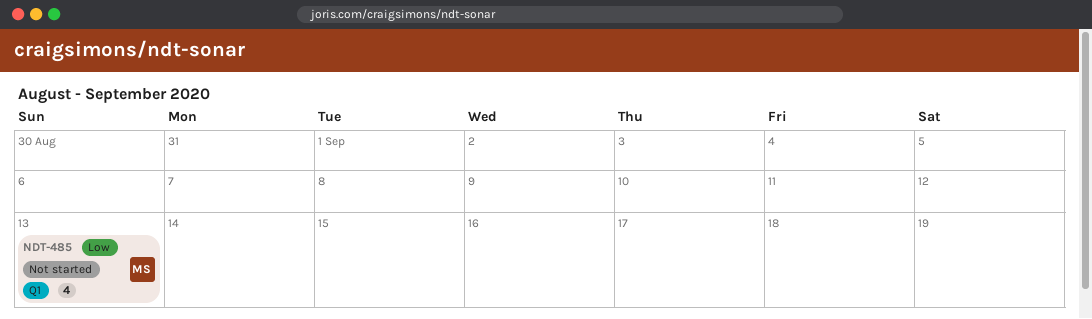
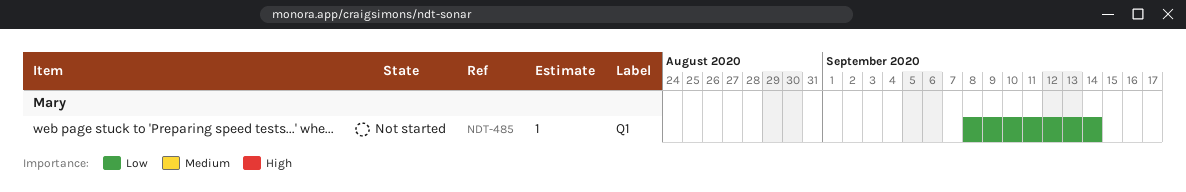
NDT-485, estimate: 4 -> 1
NDT-485, due: Sep 13 -> Sep 14

